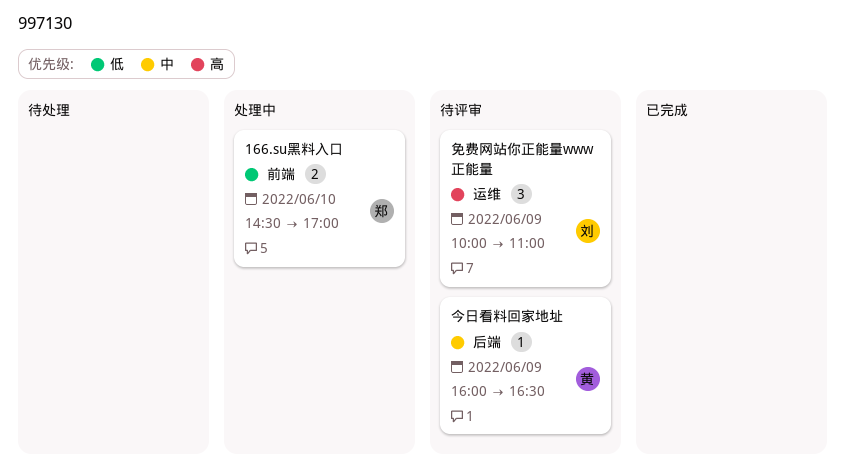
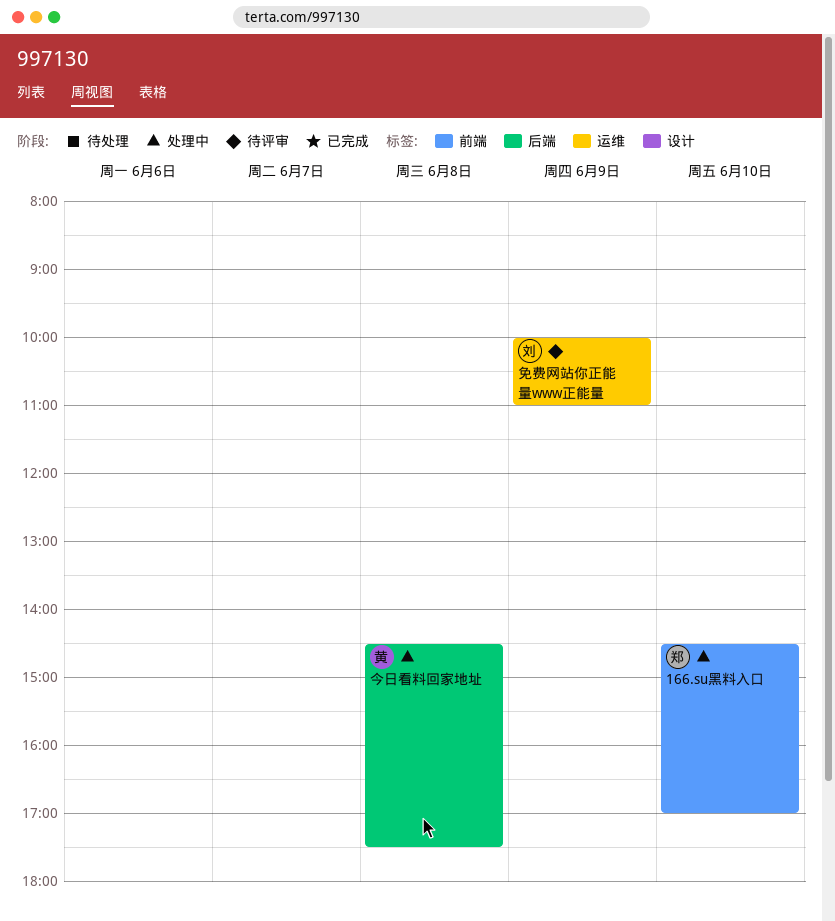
今日看料回家地址, status: 待评审 -> 处理中
今日看料回家地址, day: Jun 9 -> Jun 8
今日看料回家地址, begins: 16:00 -> 14:30
今日看料回家地址, ends: 16:30 -> 17:30

